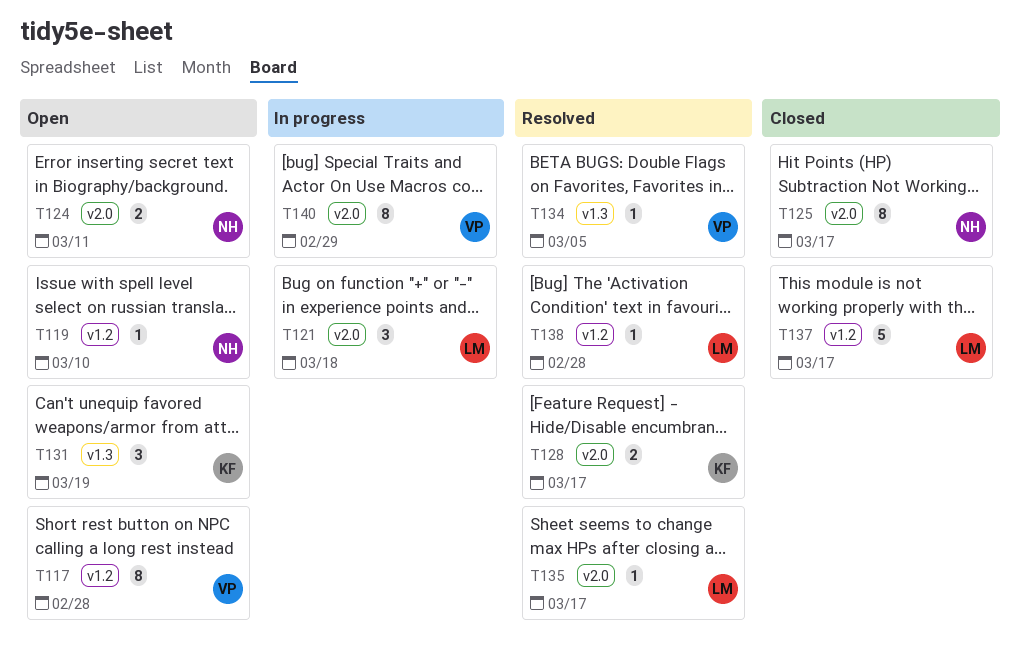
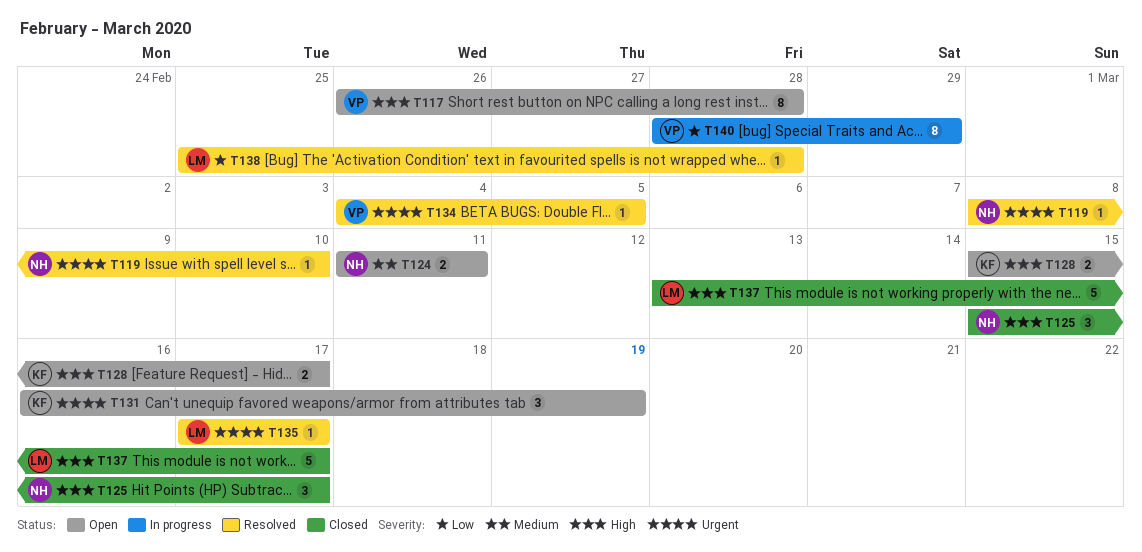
T119, status: Open -> Resolved
T121: present -> none
T125, estimate: 8 -> 3
T128, status: Resolved -> Open

